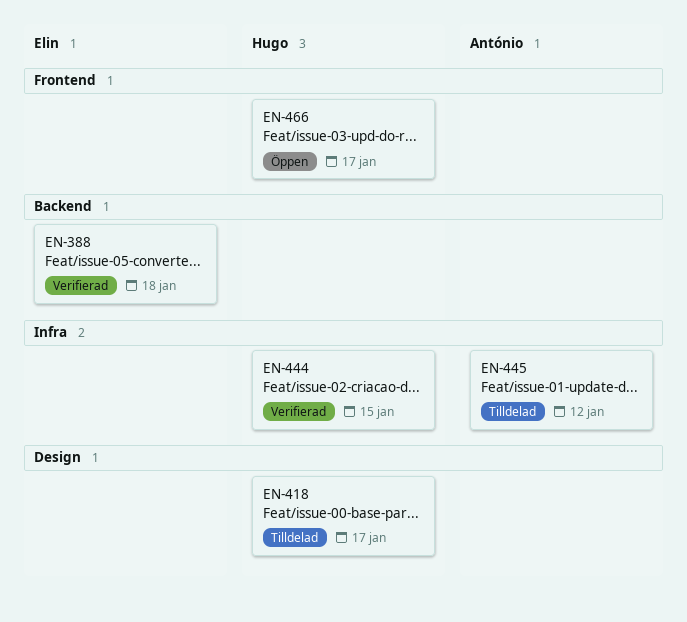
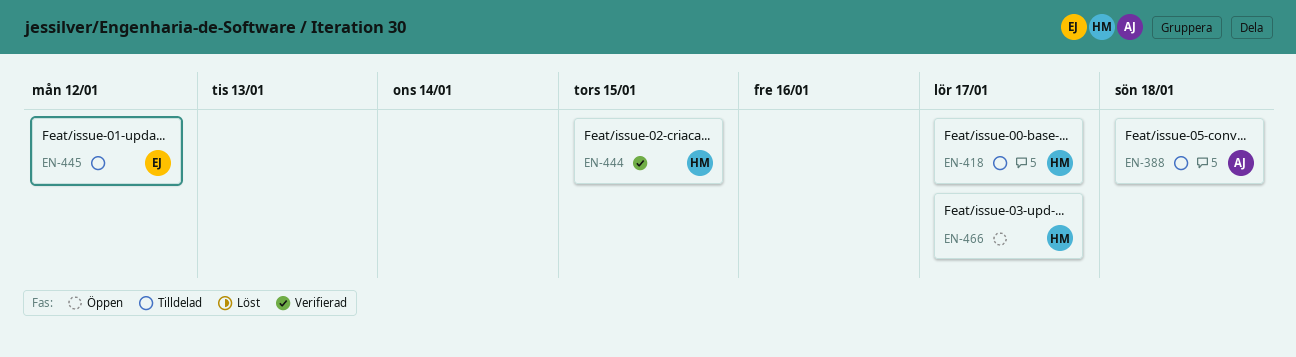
EN-388, status: Verifierad -> Tilldelad
EN-388, owner: Elin -> António
EN-445, owner: António -> Elin

